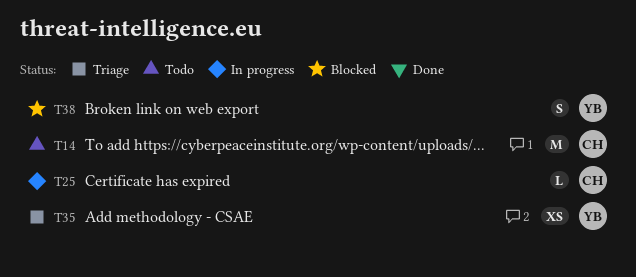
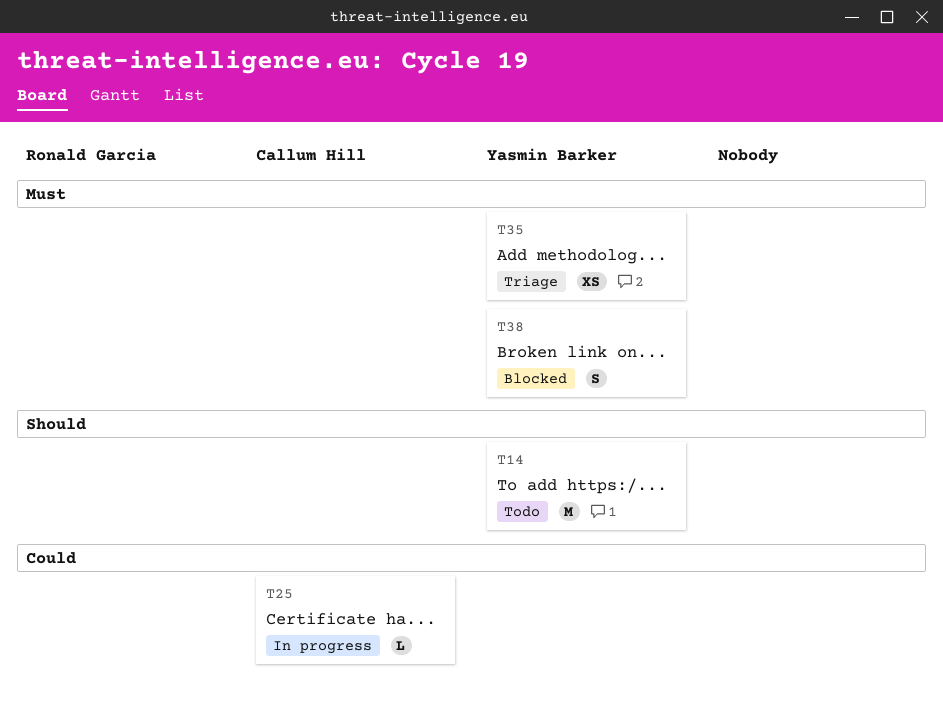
T14, owner: Callum Hill -> Yasmin Barker

